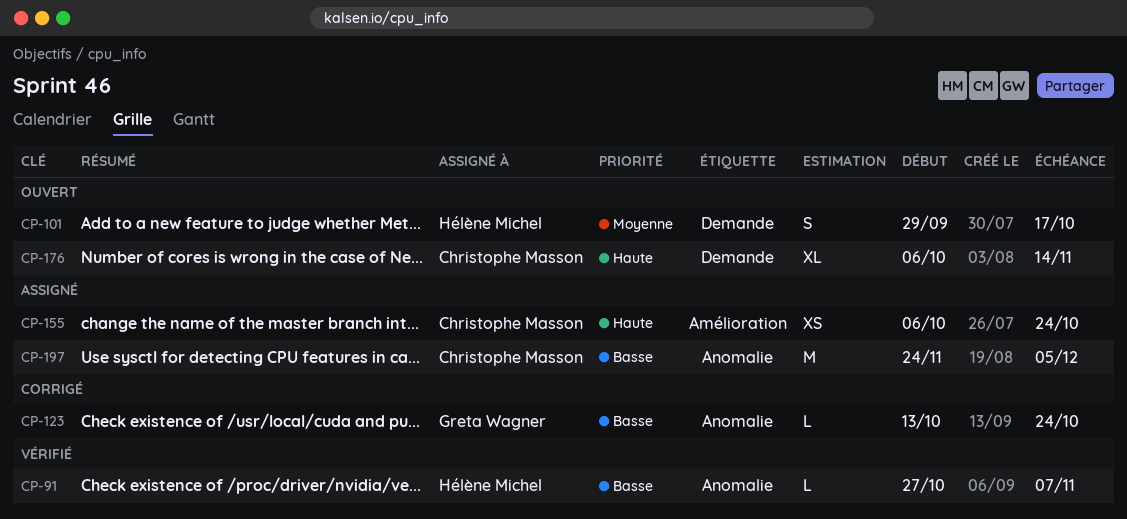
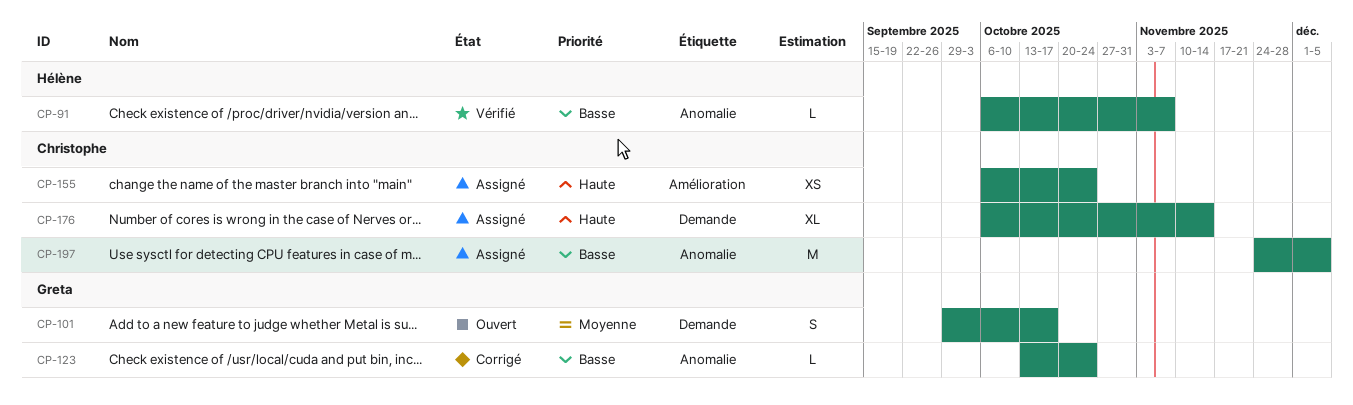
CP-91, start: Oct 27 -> Oct 6
CP-101, owner: Hélène Michel -> Greta Wagner
CP-176, status: Ouvert -> Assigné

